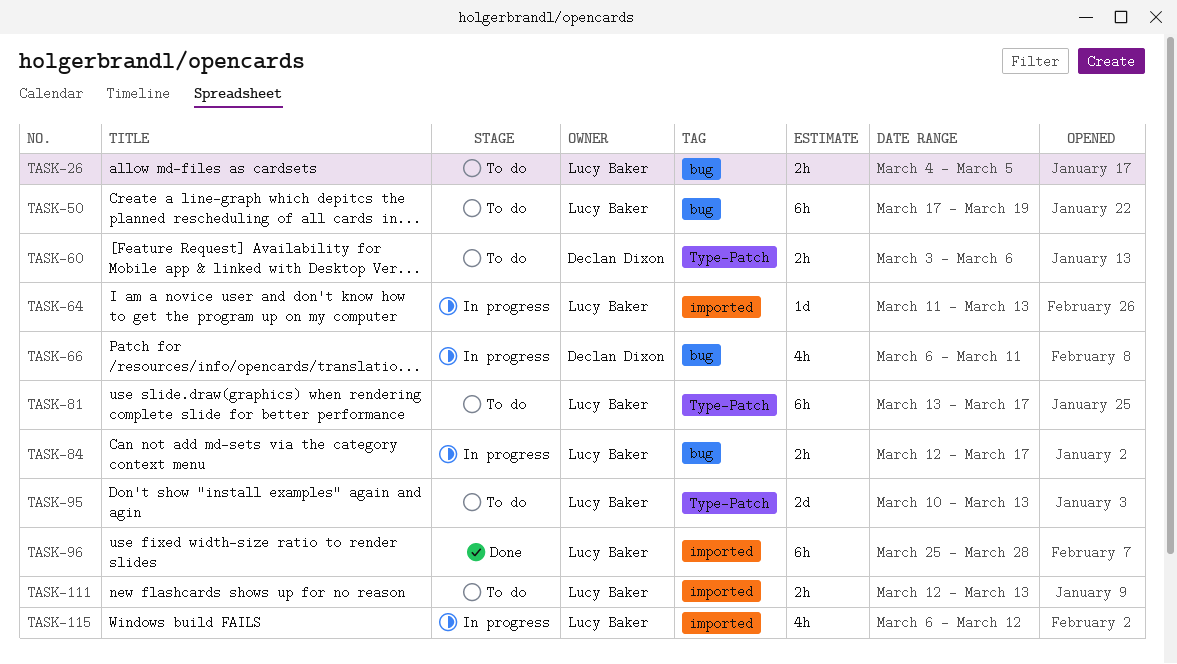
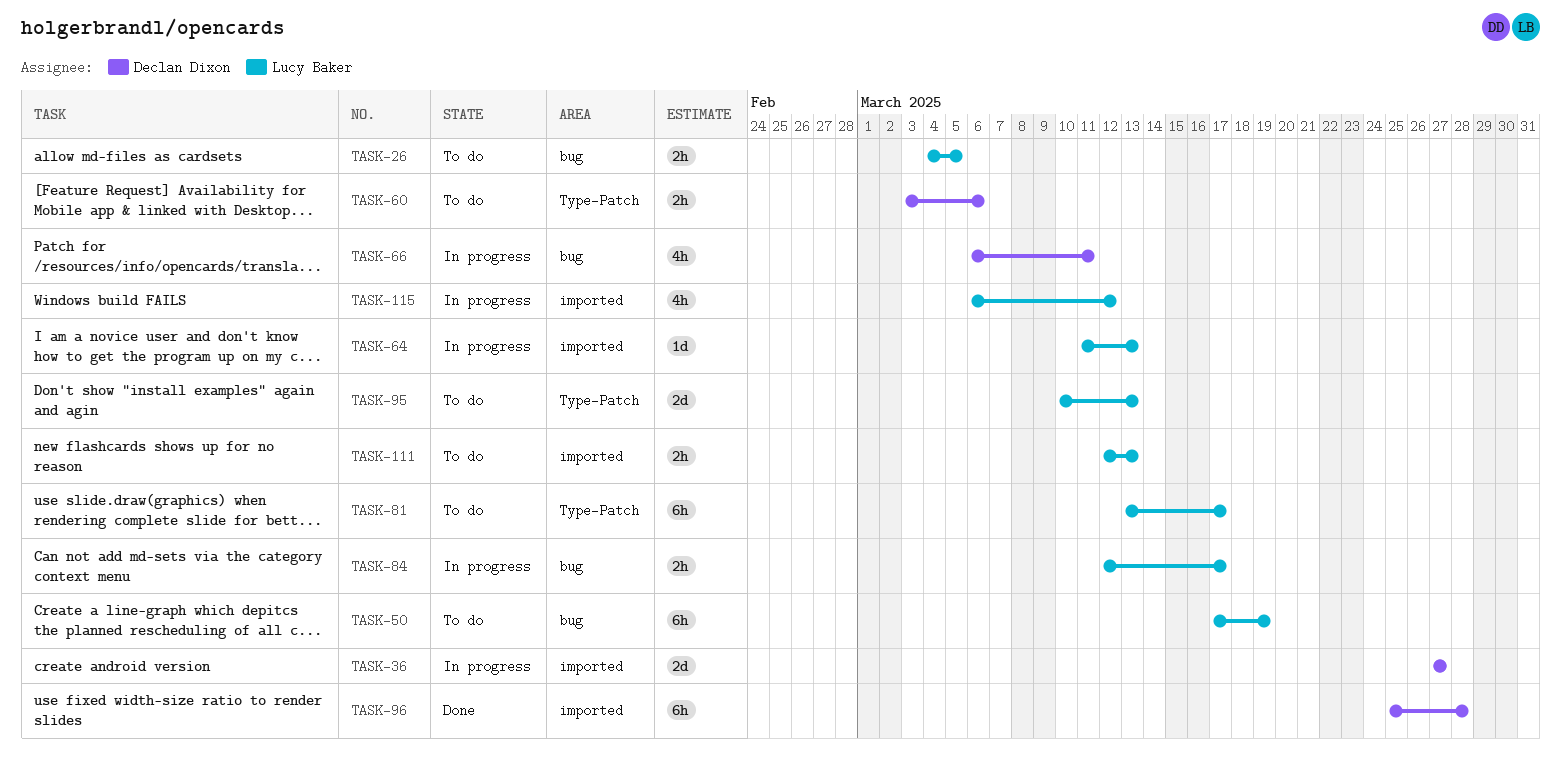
TASK-36: none -> present
TASK-96, owner: Lucy Baker -> Declan Dixon

